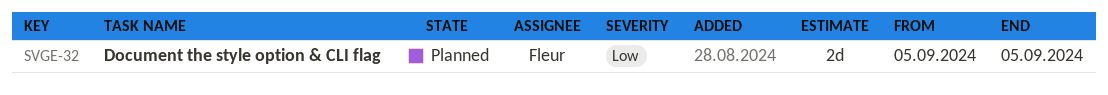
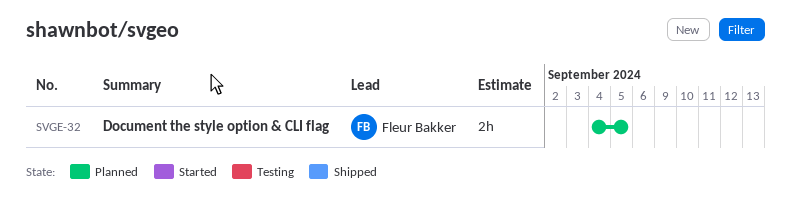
SVGE-32, estimate: 2d -> 2h
SVGE-32, start: Sep 5 -> Sep 4

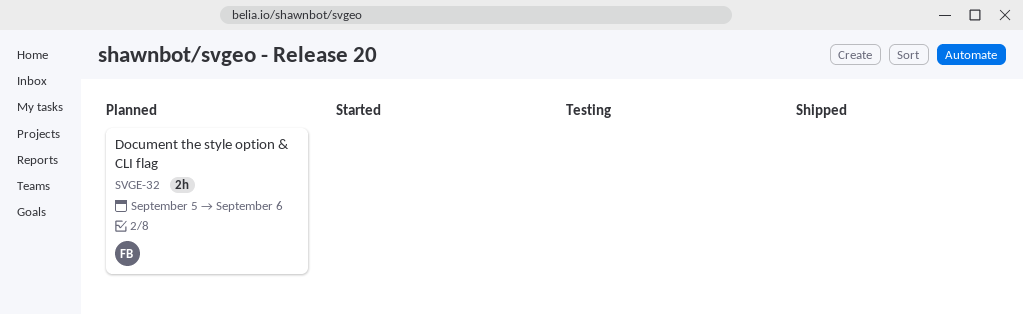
SVGE-32, start: Sep 4 -> Sep 5
SVGE-32, due: Sep 5 -> Sep 6

